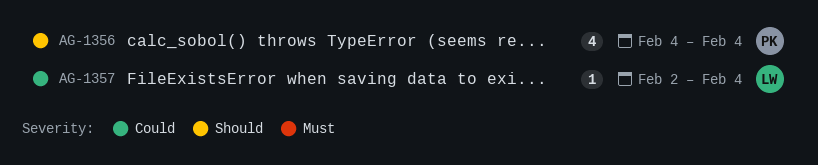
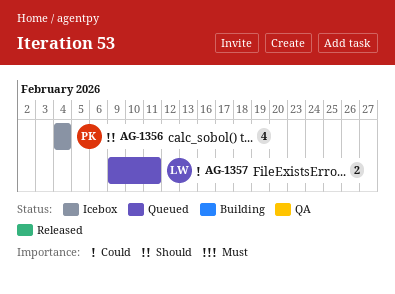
AG-1357, estimate: 1 -> 2
AG-1357, start: Feb 2 -> Feb 9
AG-1357, due: Feb 4 -> Feb 11

